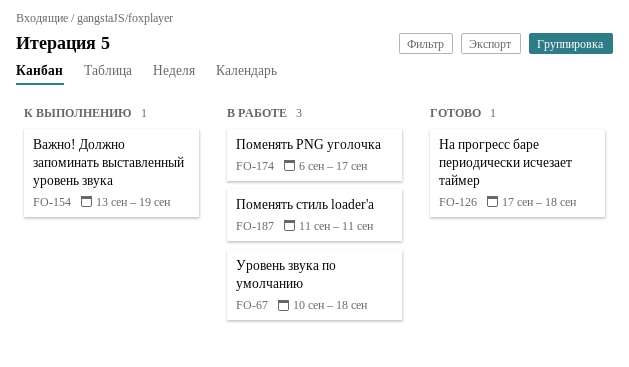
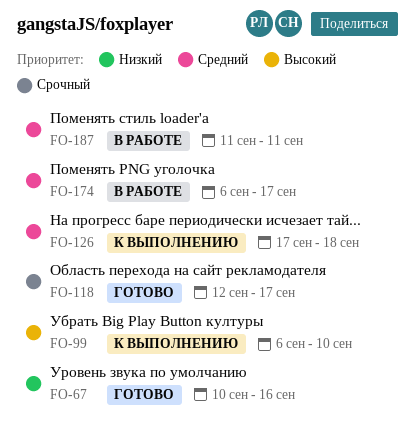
FO-67, status: В работе -> Готово
FO-67, due: Sep 18 -> Sep 16
FO-99: none -> present
FO-118: none -> present
FO-126, status: Готово -> К выполнению
FO-154: present -> none

